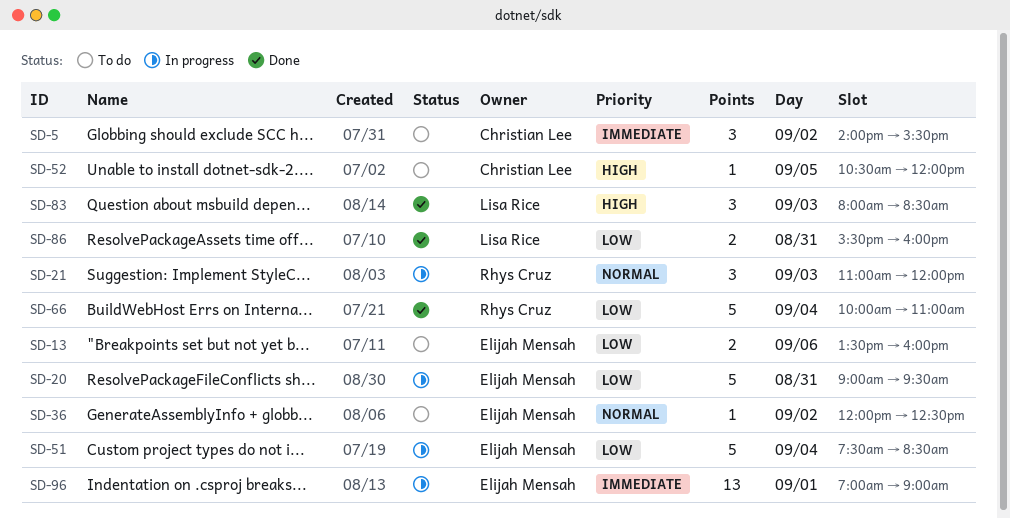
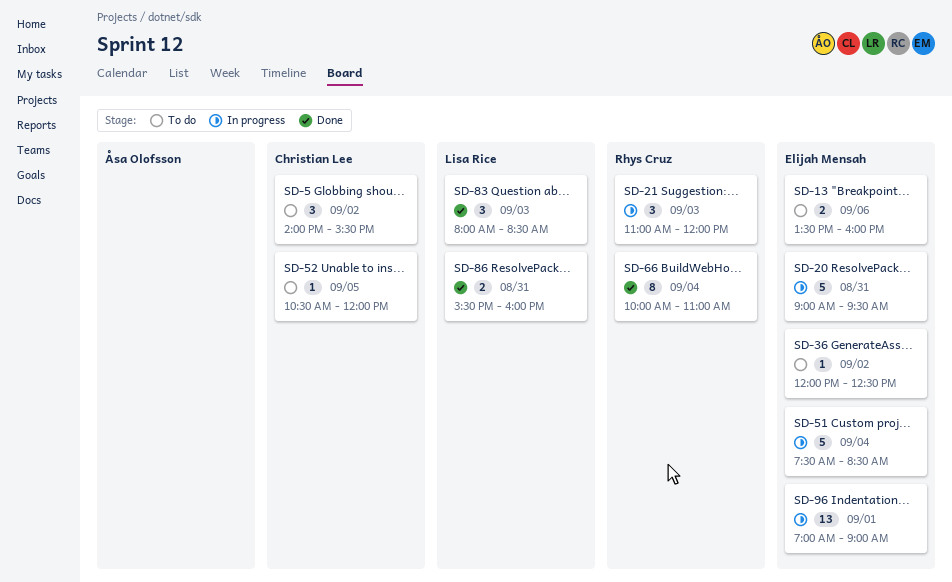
SD-66, estimate: 5 -> 8

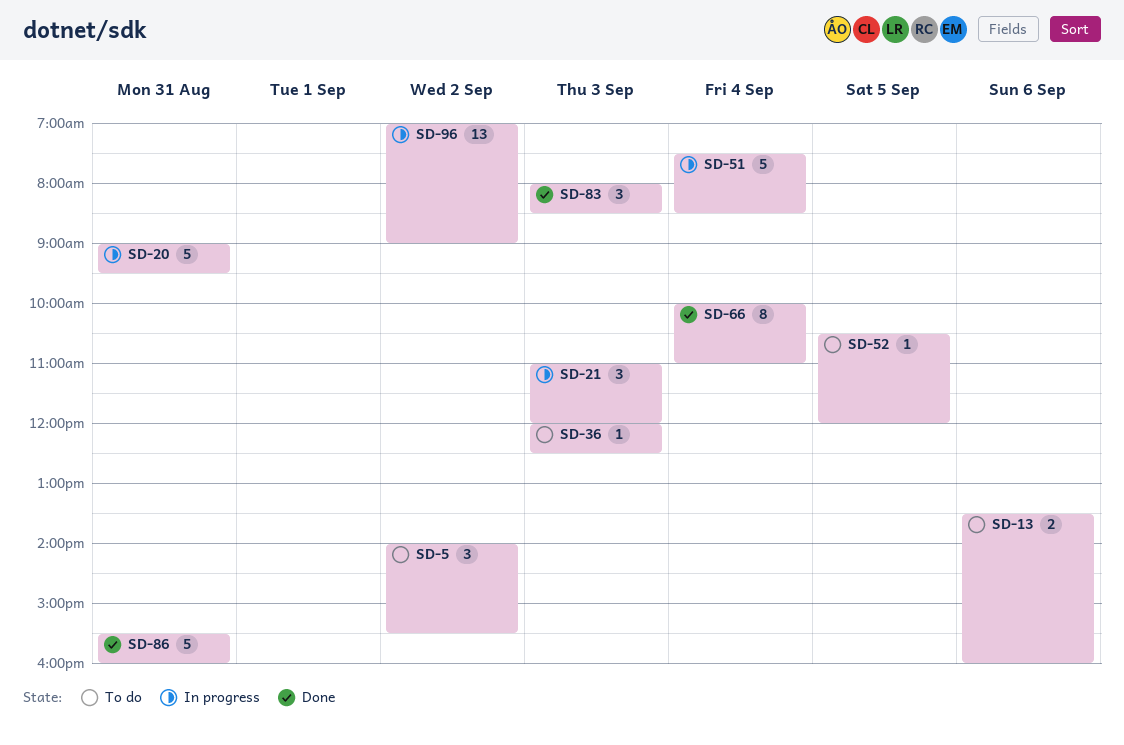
SD-36, day: Sep 2 -> Sep 3
SD-86, estimate: 2 -> 5
SD-96, day: Sep 1 -> Sep 2

